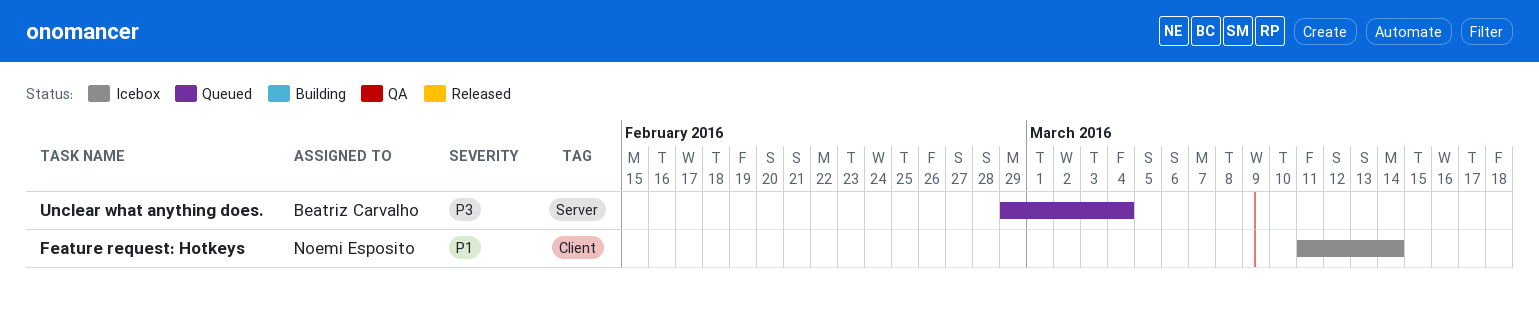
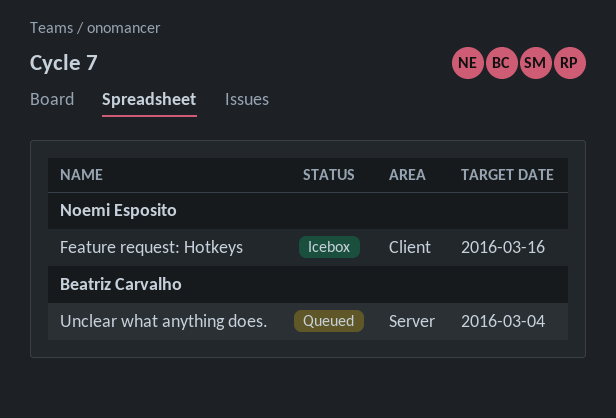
Feature request: Hotkeys, due: Mar 14 -> Mar 16

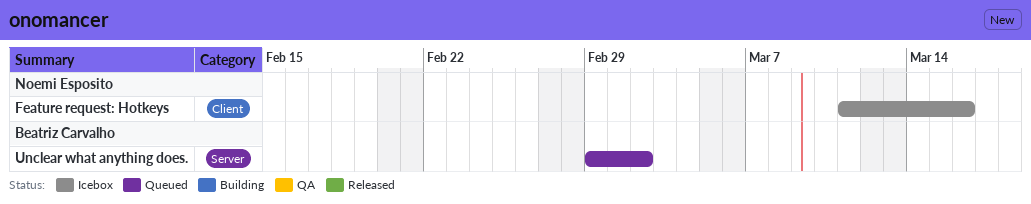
Unclear what anything does., due: Mar 4 -> Mar 2

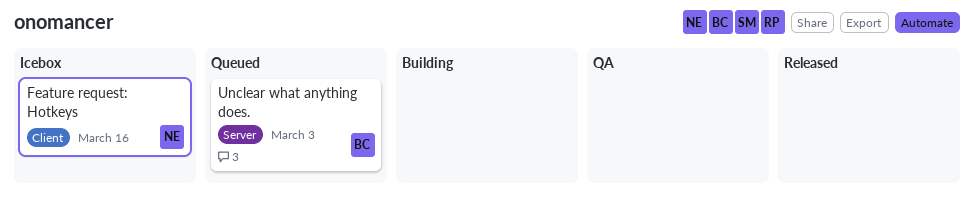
Unclear what anything does., due: Mar 2 -> Mar 3

